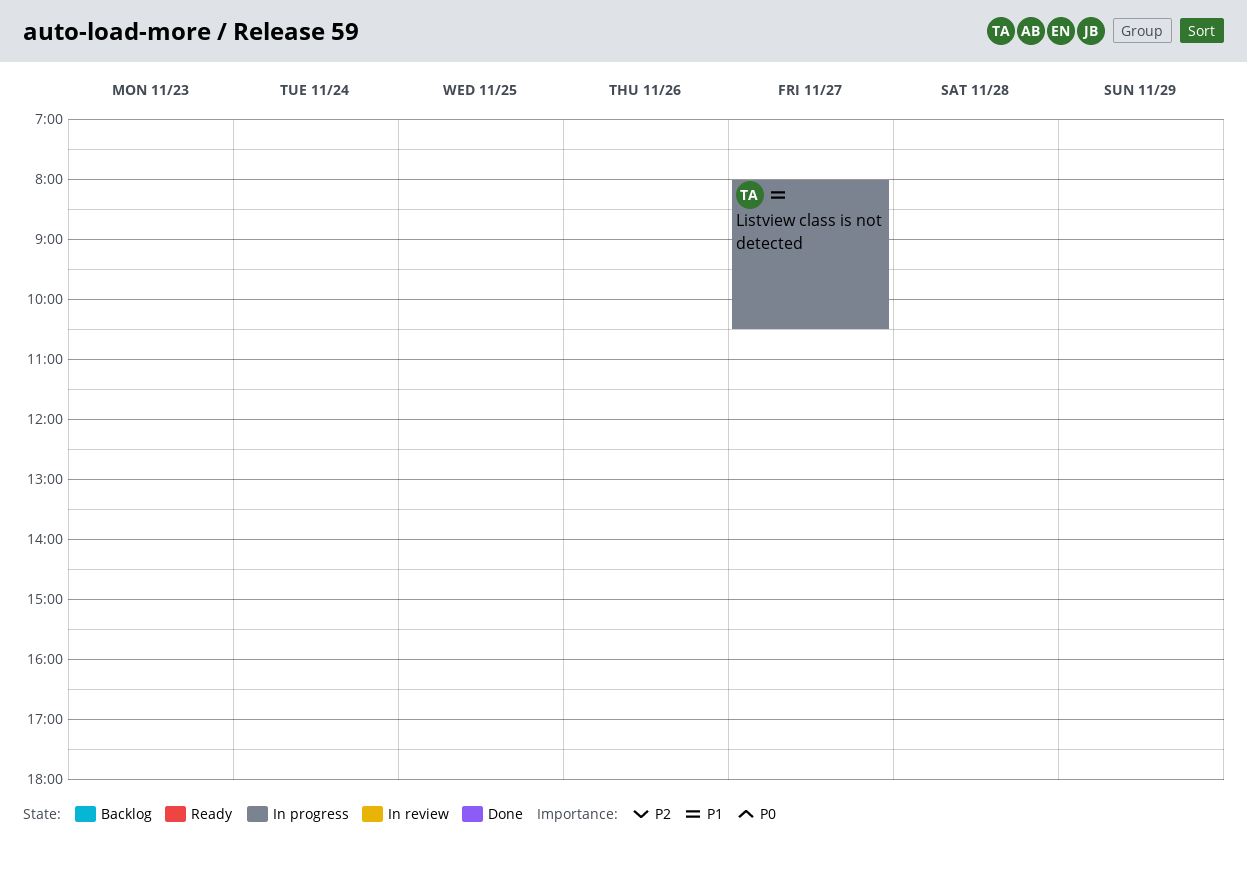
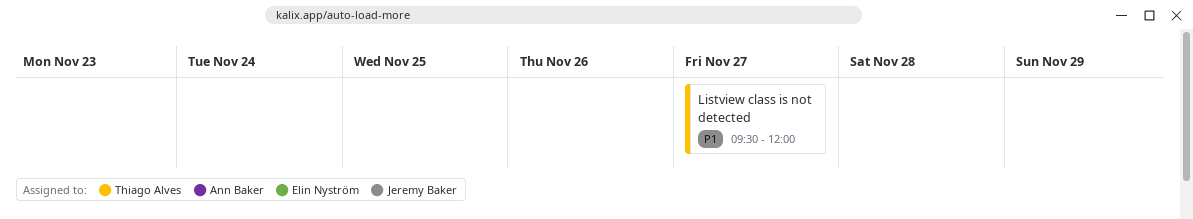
Listview class is not detected, begins: 08:00 -> 09:30
Listview class is not detected, ends: 10:30 -> 12:00

